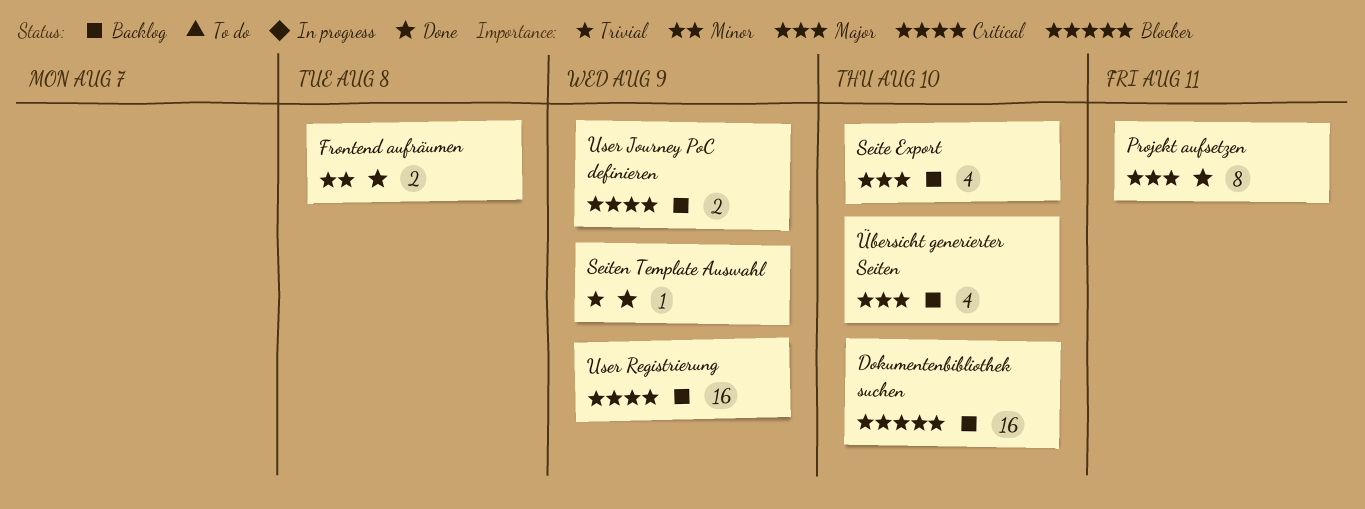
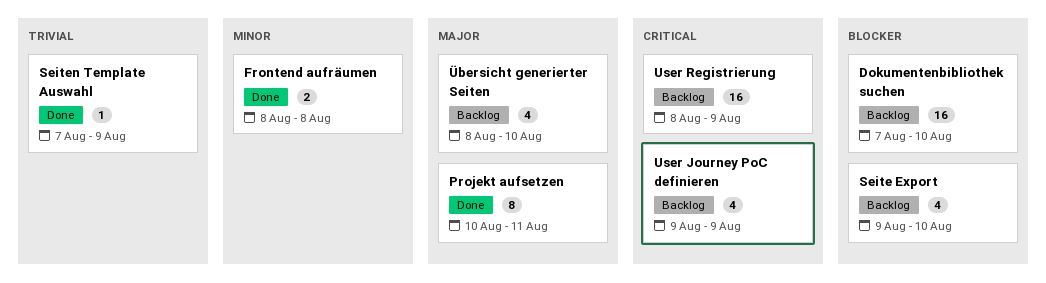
Seite Export, priority: Major -> Blocker
User Journey PoC definieren, estimate: 2 -> 4

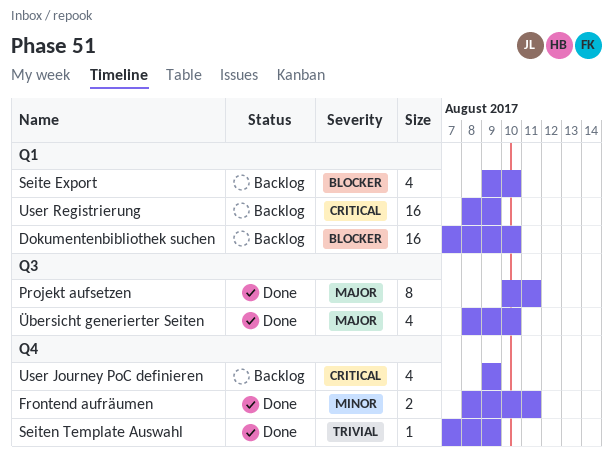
Frontend aufräumen, due: Aug 8 -> Aug 11
Übersicht generierter Seiten, status: Backlog -> Done

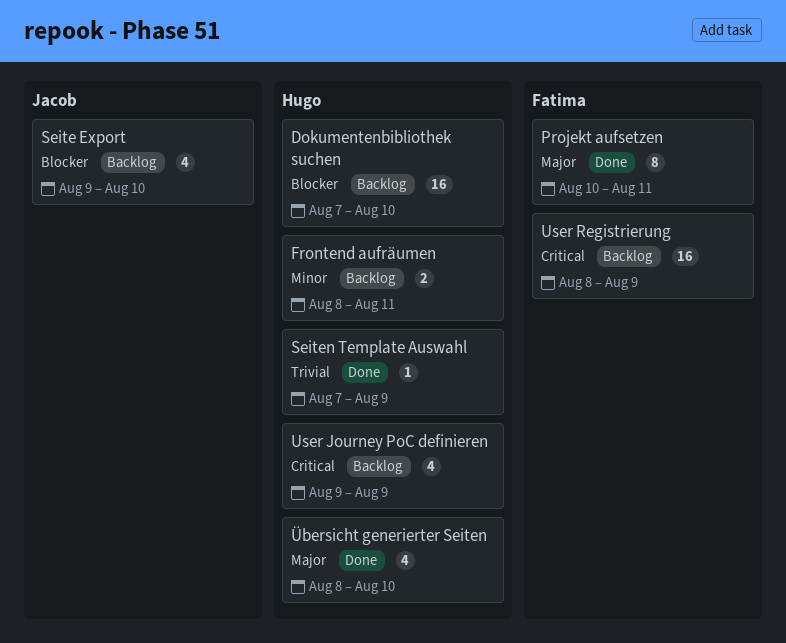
Frontend aufräumen, status: Done -> Backlog

